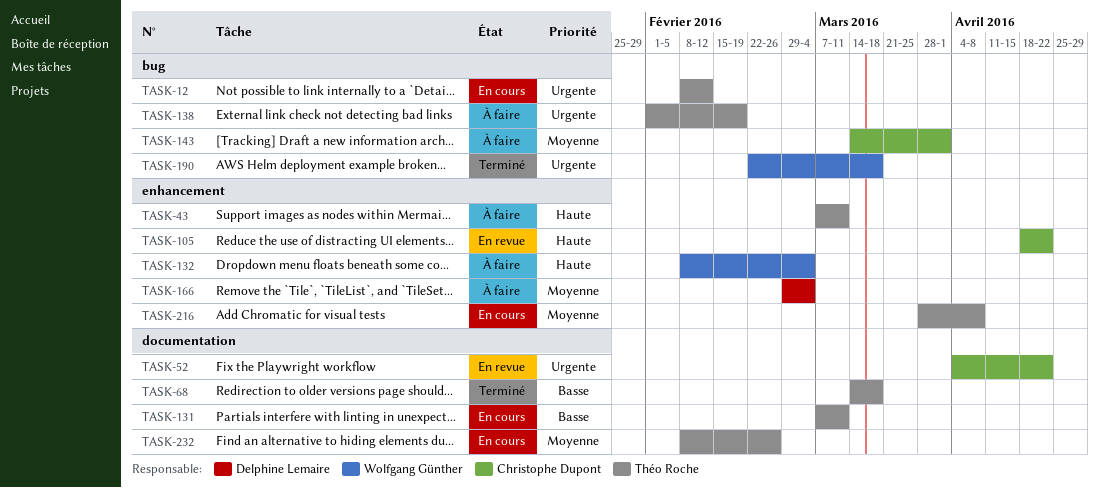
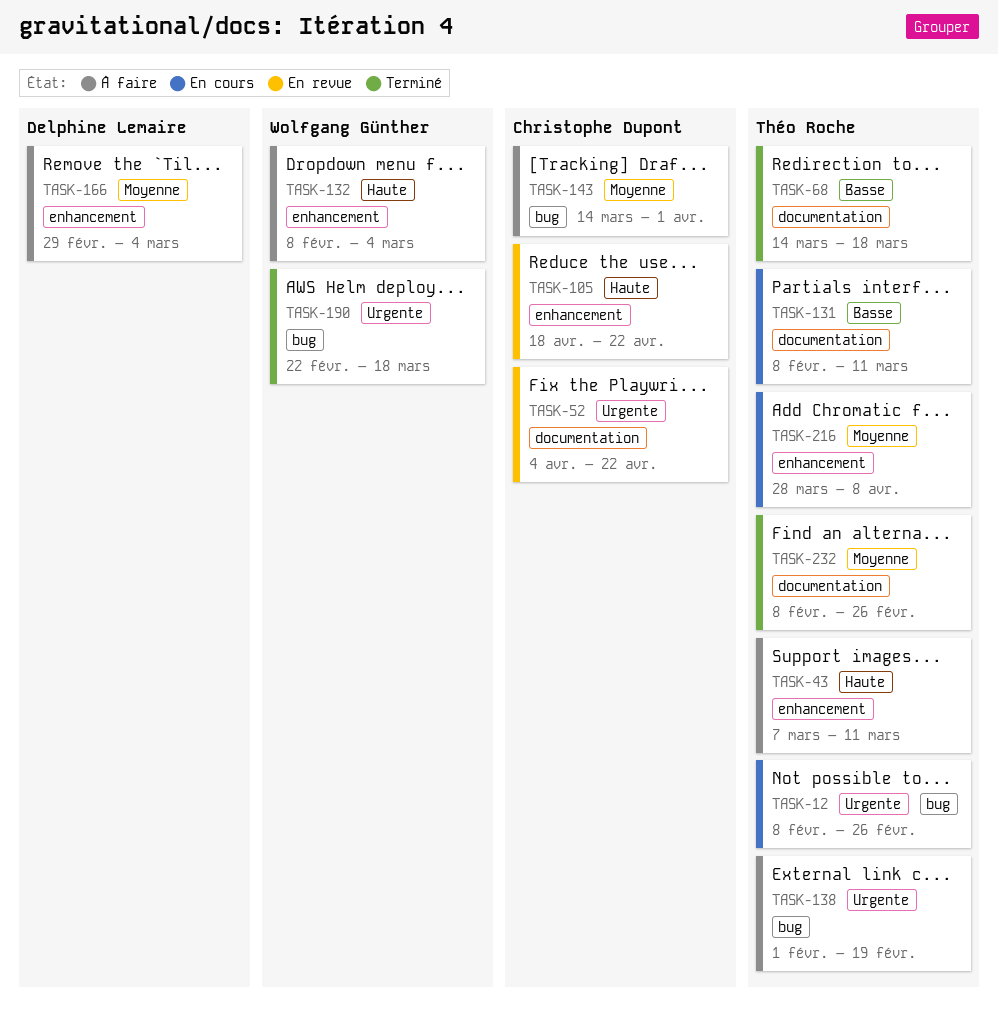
TASK-12, due: Feb 12 -> Feb 26
TASK-131, start: Mar 7 -> Feb 8
TASK-232, status: En cours -> Terminé

